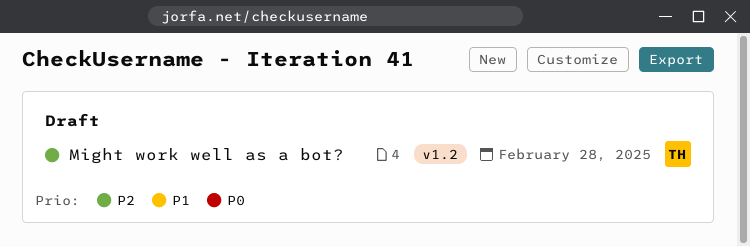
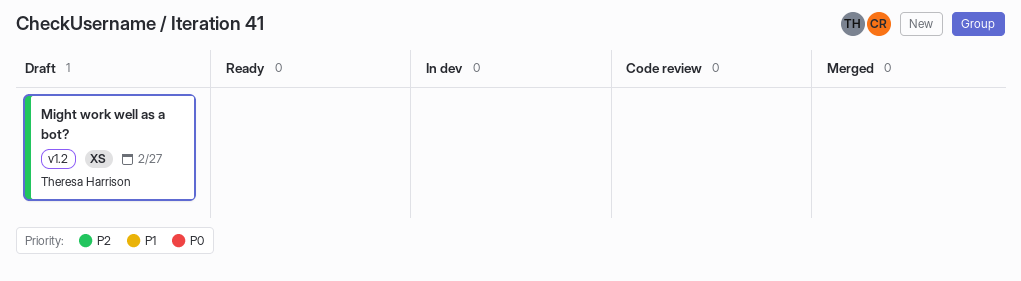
Might work well as a bot?, due: Feb 28 -> Feb 27

